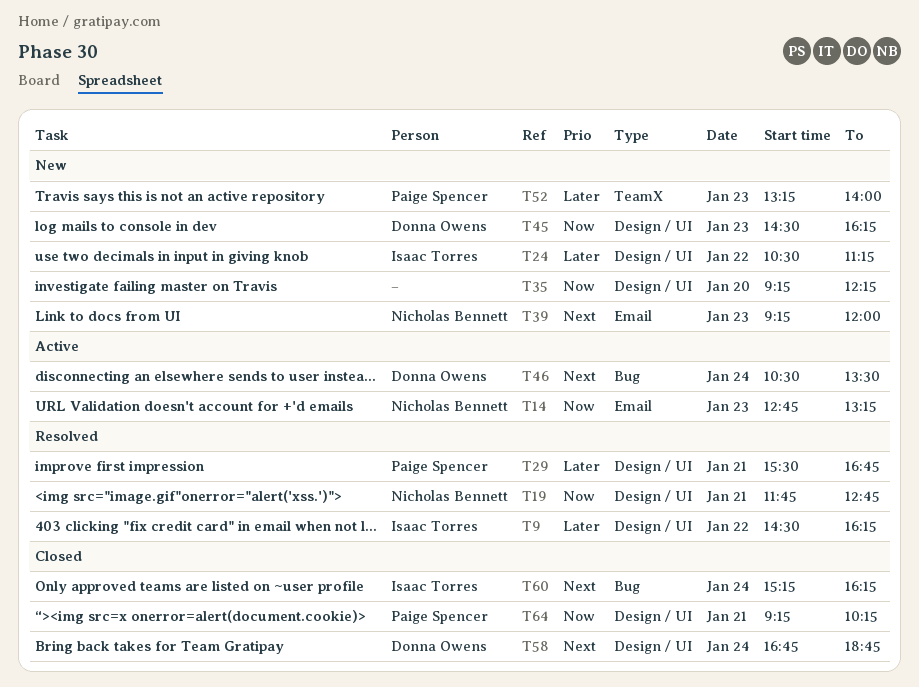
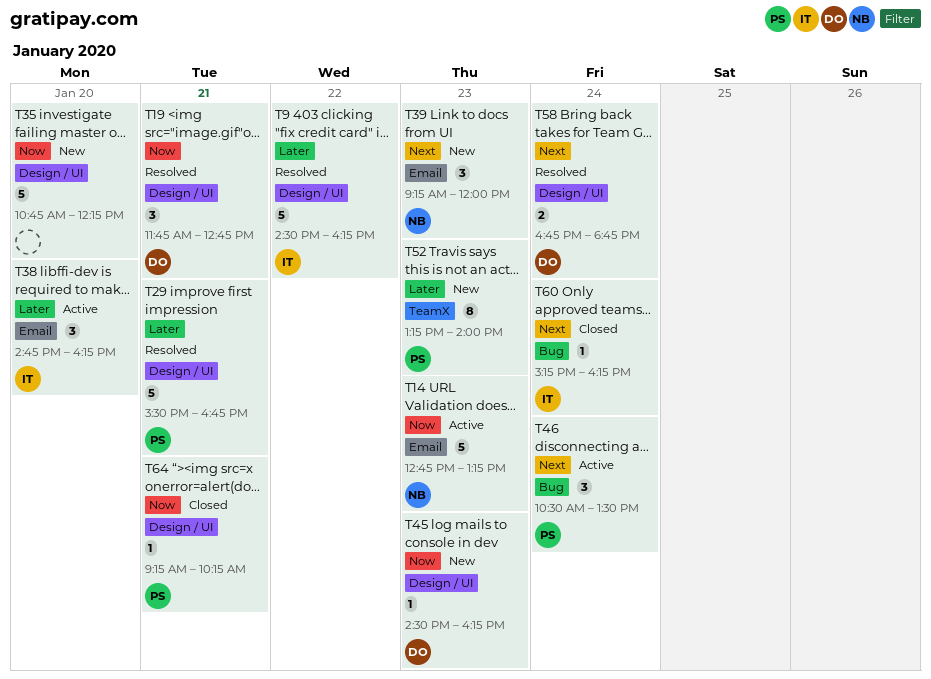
T19, owner: Nicholas Bennett -> Donna Owens
T24: present -> none
T35, begins: 09:15 -> 10:45
T38: none -> present
T46, owner: Donna Owens -> Paige Spencer
T58, status: Closed -> Resolved

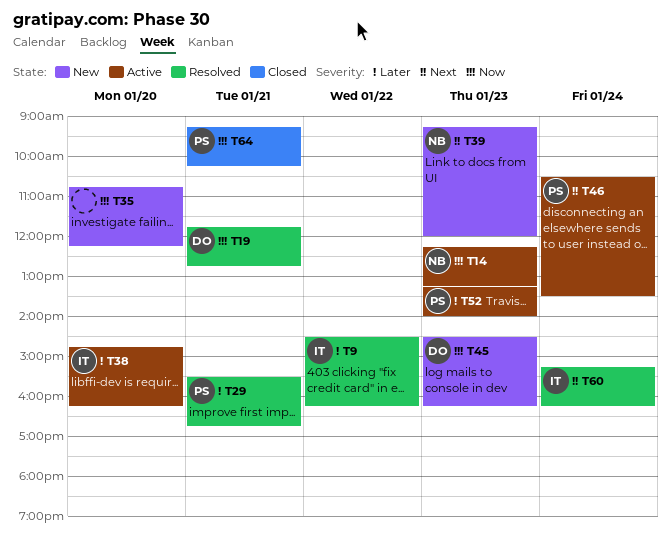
T14, begins: 12:45 -> 12:15
T52, status: New -> Active
T58: present -> none
T60, status: Closed -> Resolved

